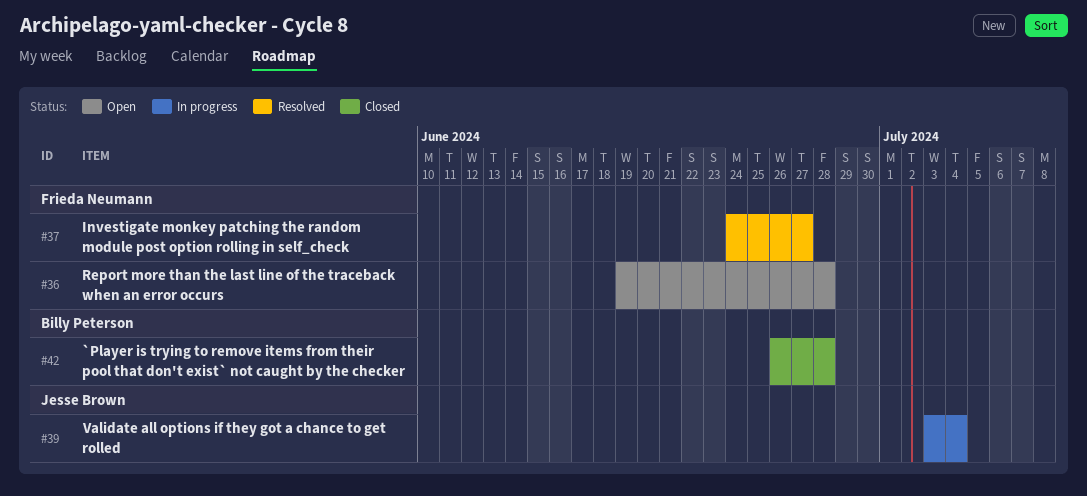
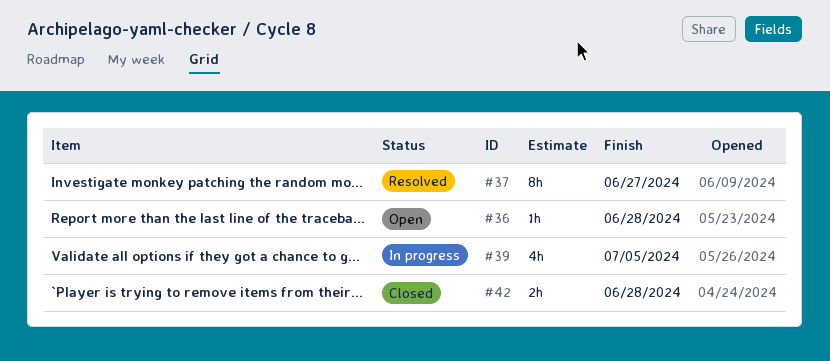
#39, due: Jul 4 -> Jul 5

